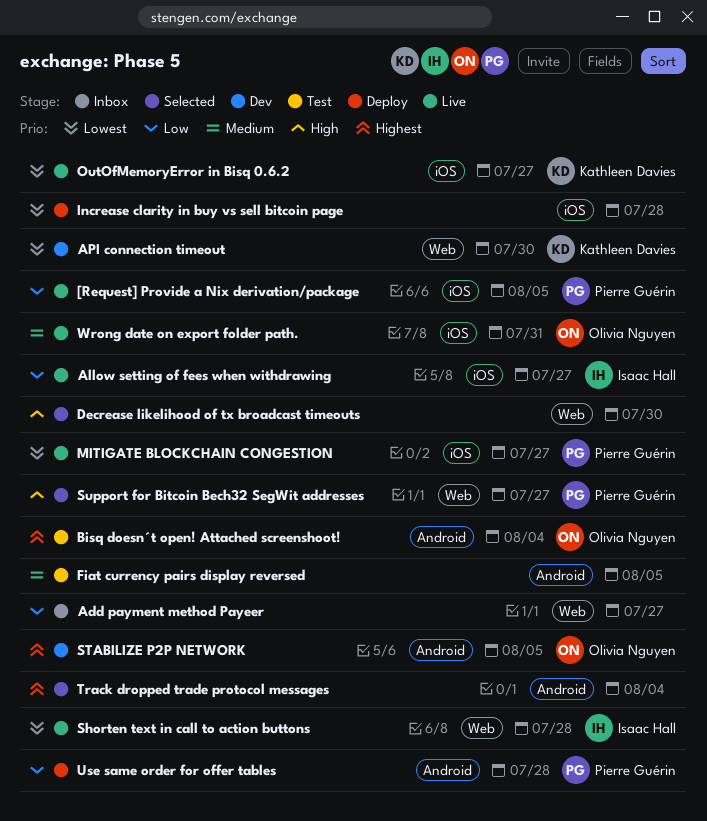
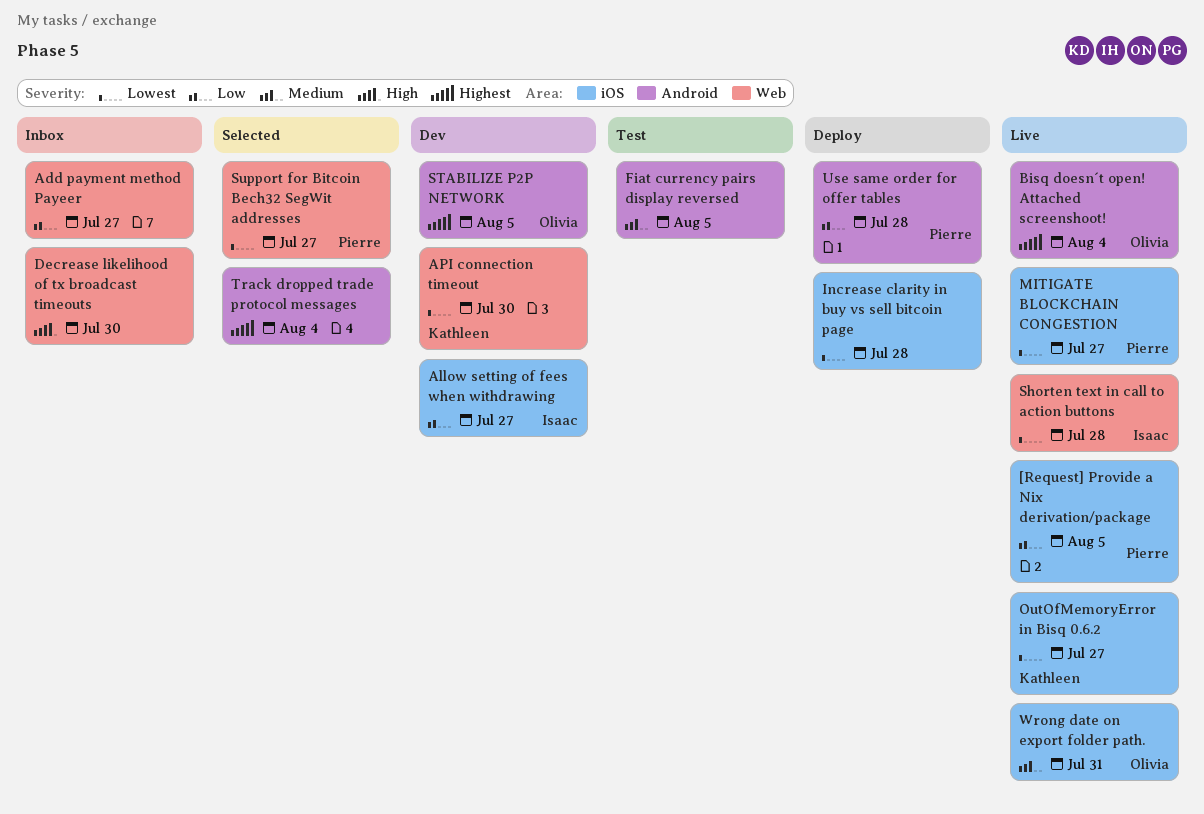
Allow setting of fees when withdrawing, status: Live -> Dev
Bisq doesn´t open! Attached screenshoot!, status: Test -> Live
Decrease likelihood of tx broadcast timeouts, status: Selected -> Inbox
Support for Bitcoin Bech32 SegWit addresses, priority: High -> Lowest

